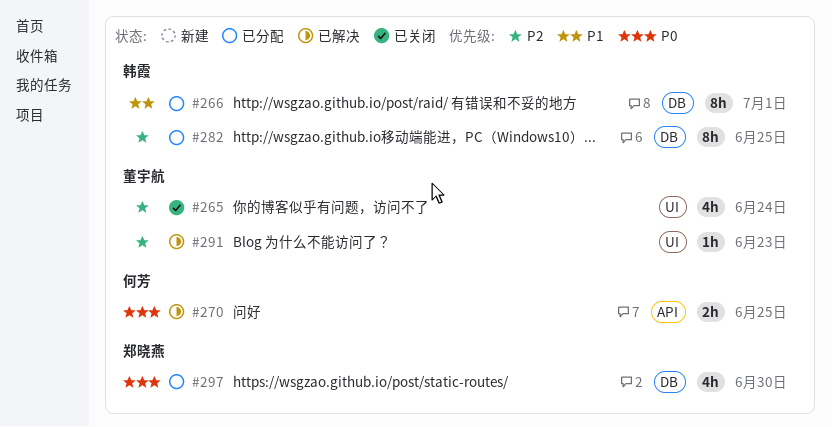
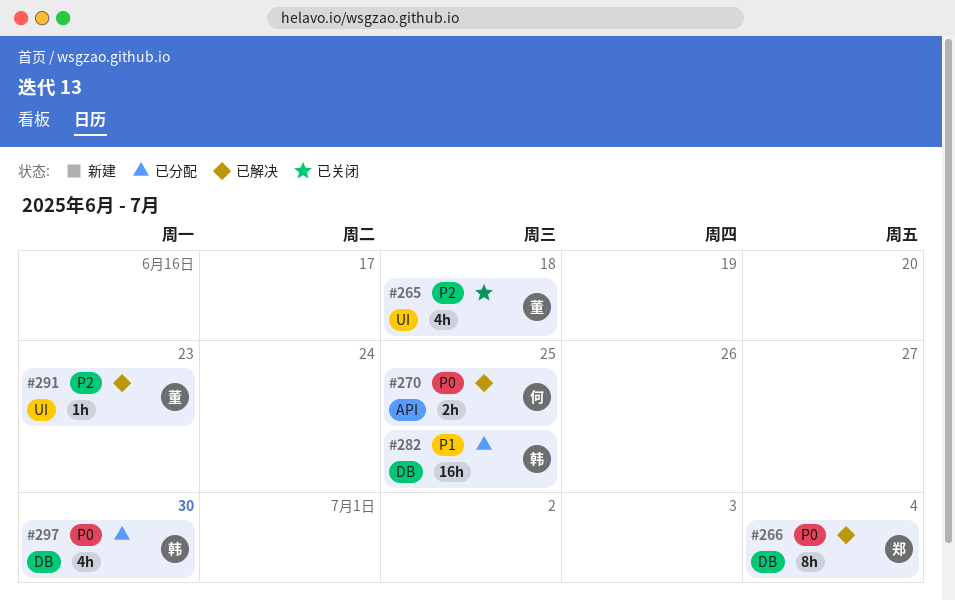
#265, due: Jun 24 -> Jun 18
#266, status: 已分配 -> 已解决
#266, owner: 韩霞 -> 郑晓燕
#266, priority: P1 -> P0
#266, due: Jul 1 -> Jul 4
#282, priority: P2 -> P1
#282, estimate: 8h -> 16h
#297, owner: 郑晓燕 -> 韩霞

